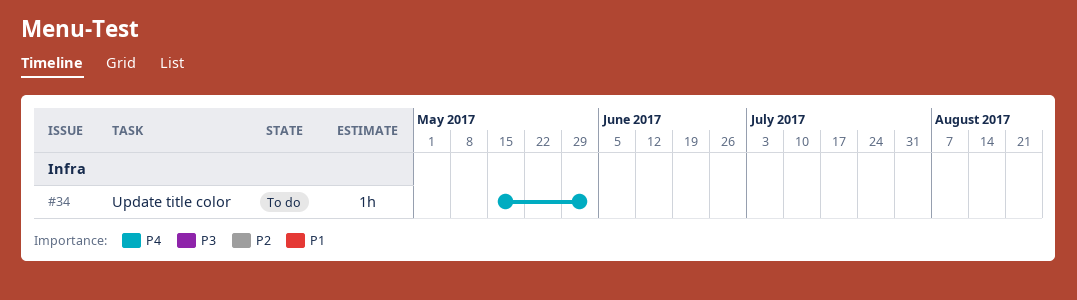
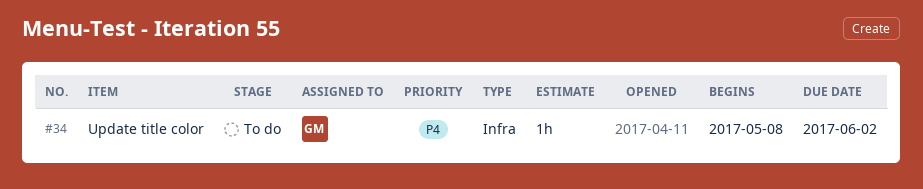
#34, start: May 15 -> May 8

